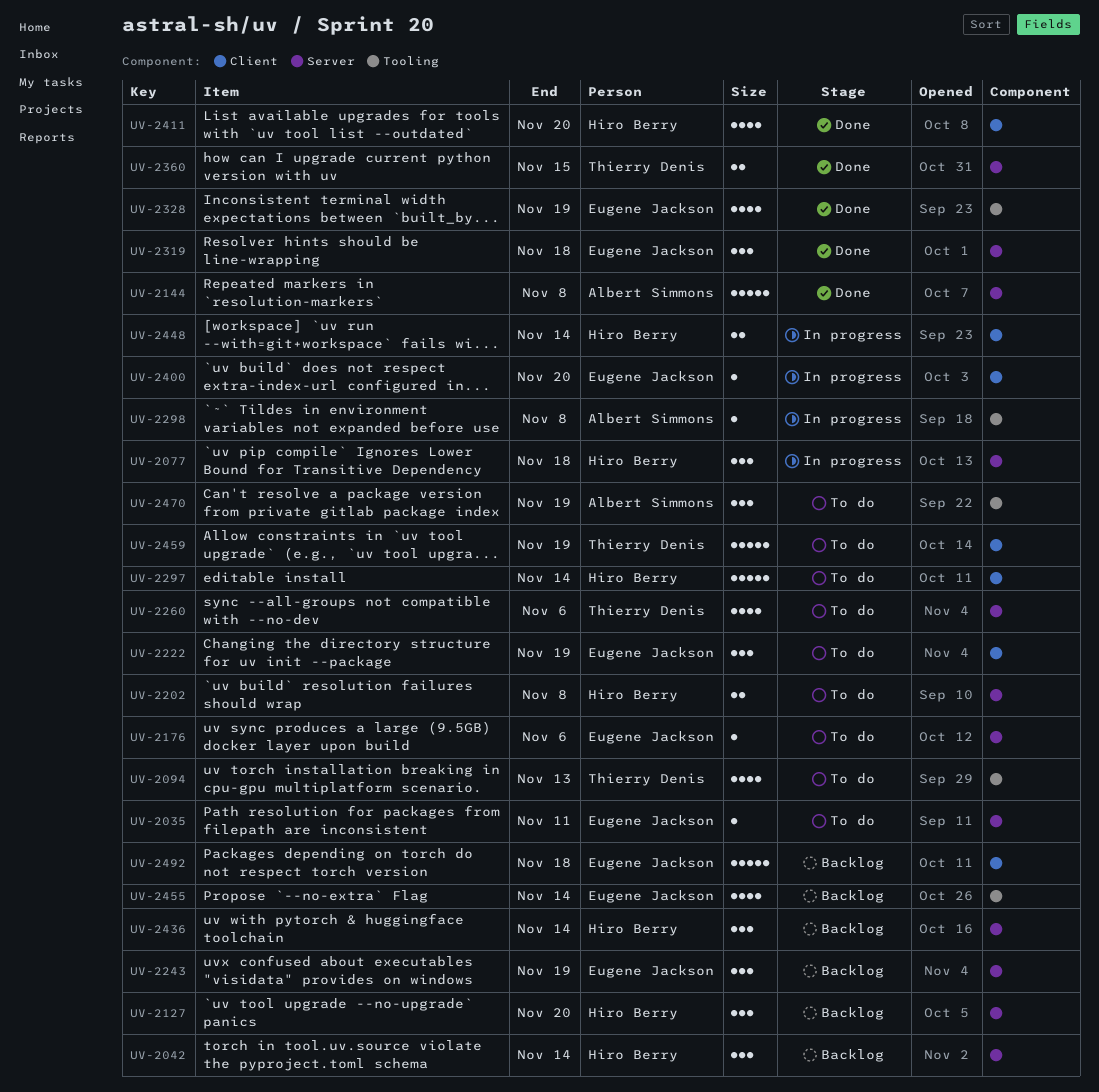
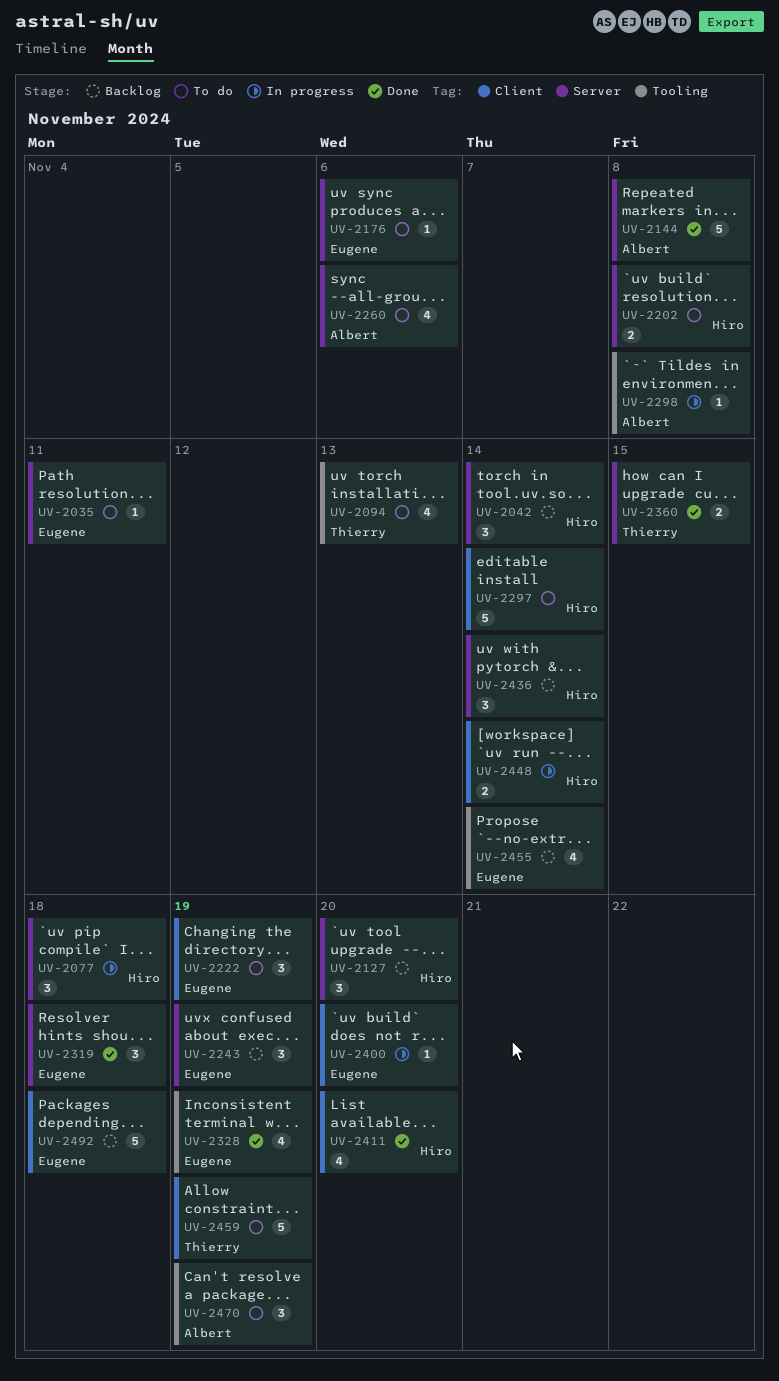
UV-2260, owner: Thierry Denis -> Albert Simmons

